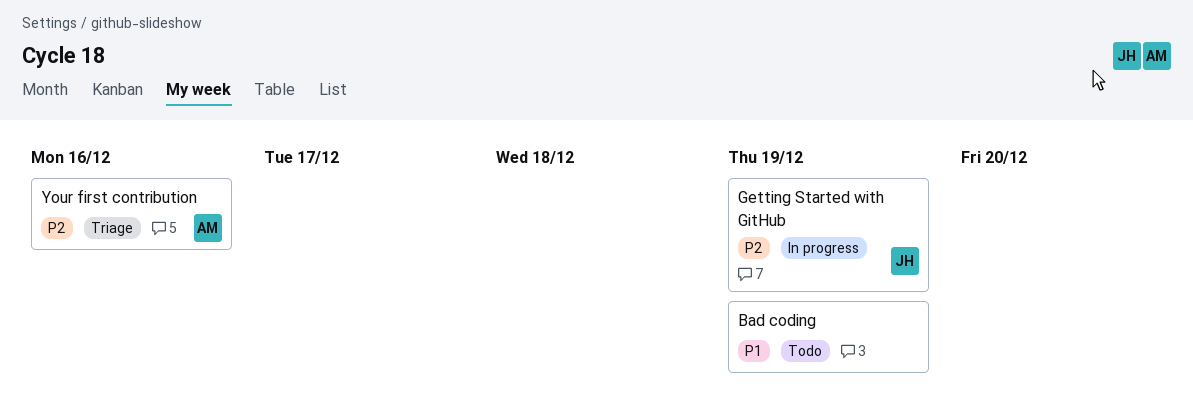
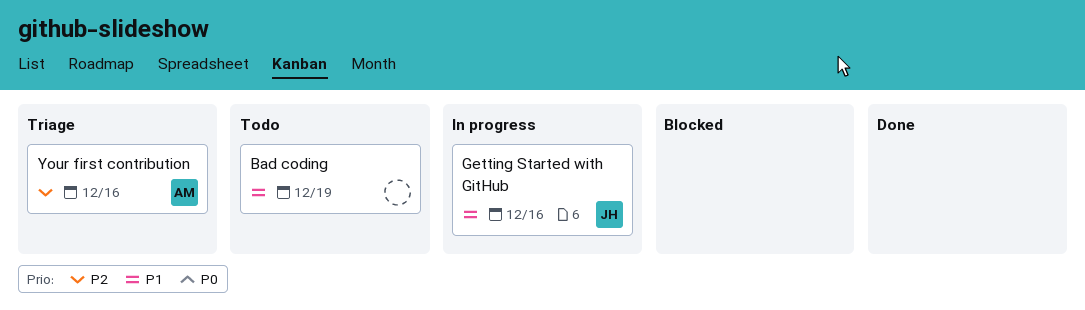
Getting Started with GitHub, priority: P2 -> P1
Getting Started with GitHub, due: Dec 19 -> Dec 16

